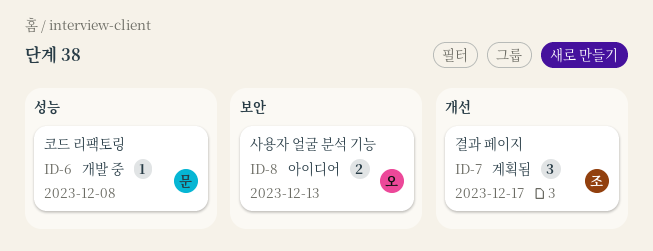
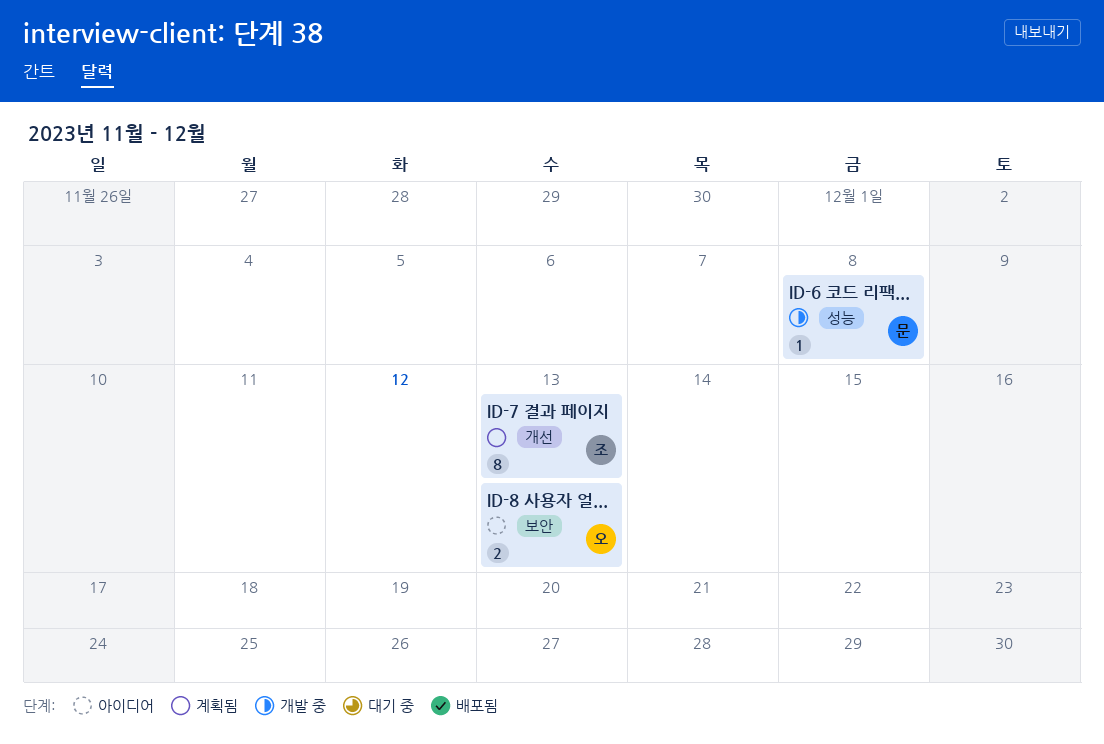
ID-7, estimate: 3 -> 8
ID-7, due: Dec 17 -> Dec 13

